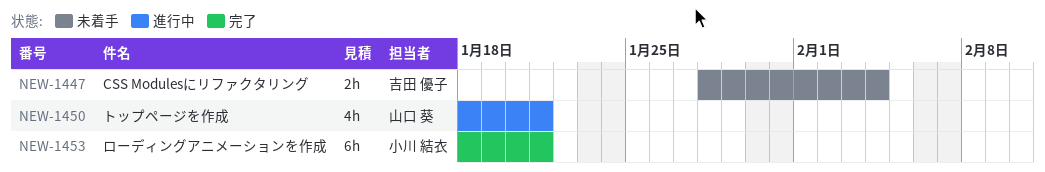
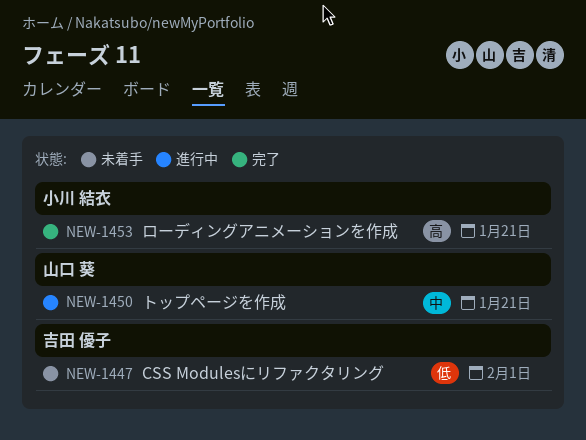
NEW-1447, due: Feb 4 -> Feb 1

